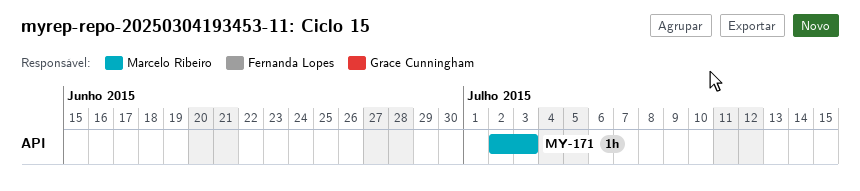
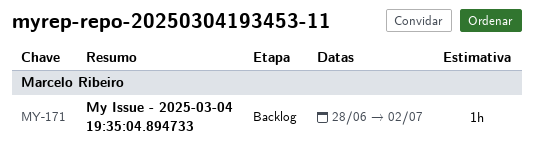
MY-171, start: Jul 2 -> Jun 28
MY-171, due: Jul 3 -> Jul 2

